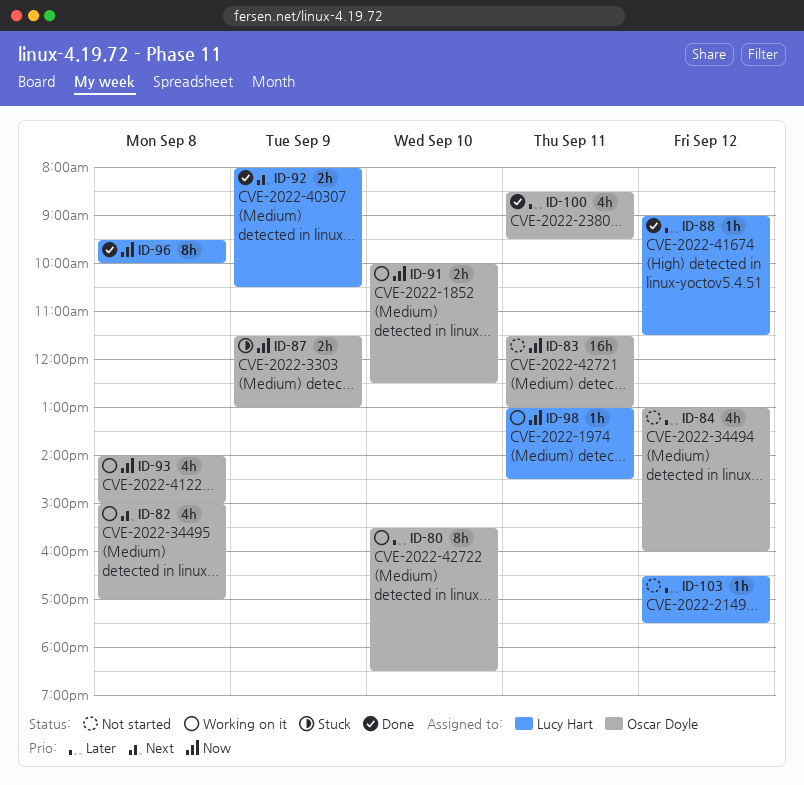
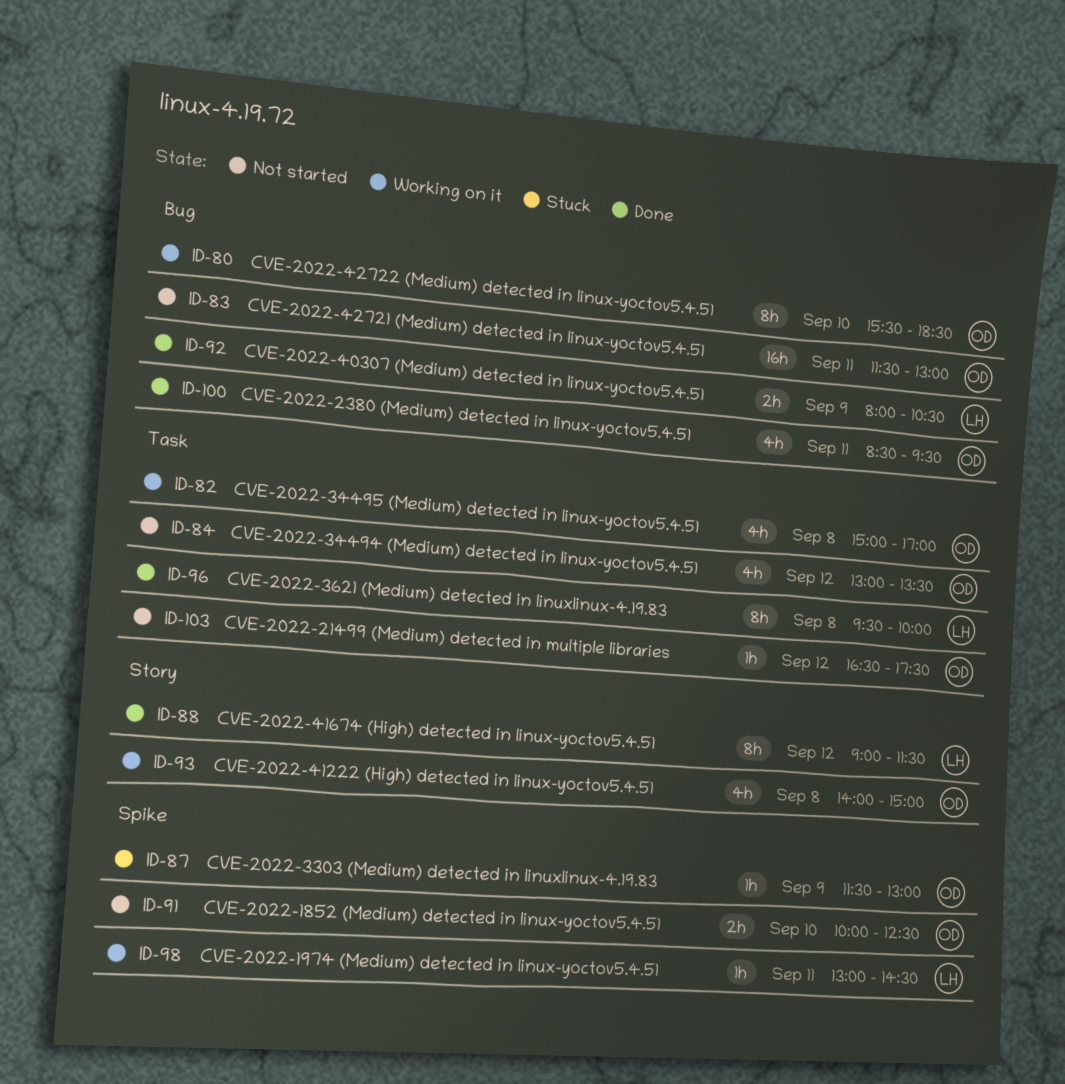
ID-84, ends: 16:00 -> 13:30
ID-87, estimate: 2h -> 1h
ID-88, estimate: 1h -> 8h
ID-91, status: Working on it -> Not started
ID-103, owner: Lucy Hart -> Oscar Doyle

